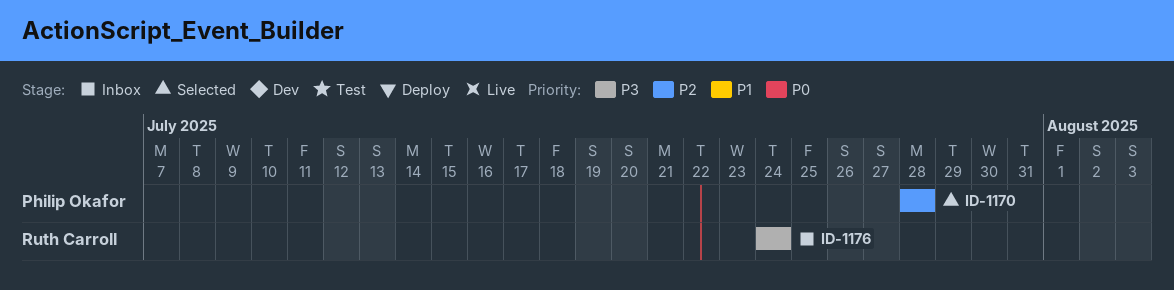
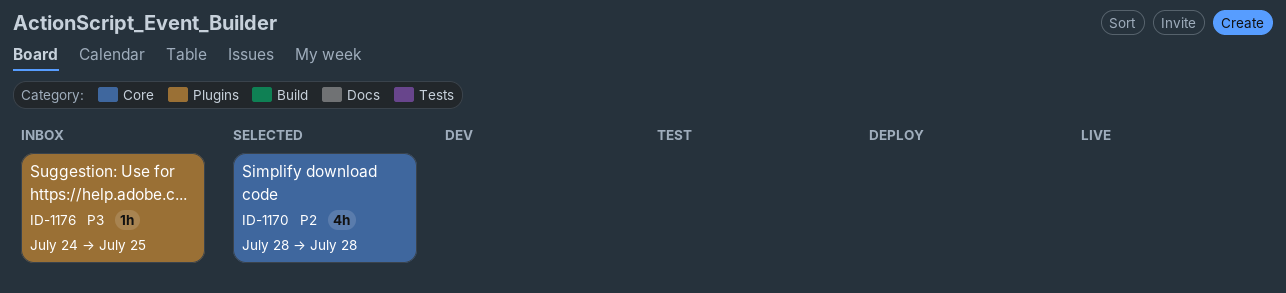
ID-1176, due: Jul 24 -> Jul 25

